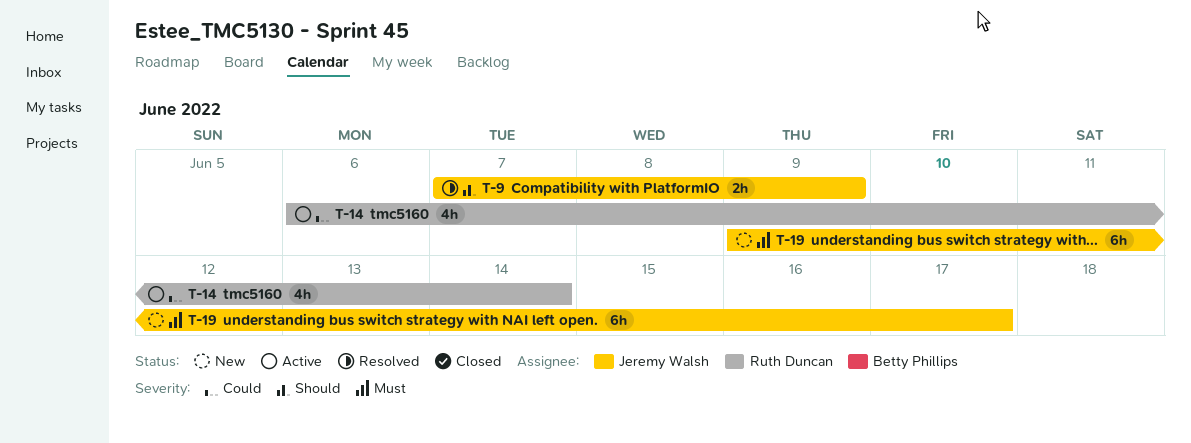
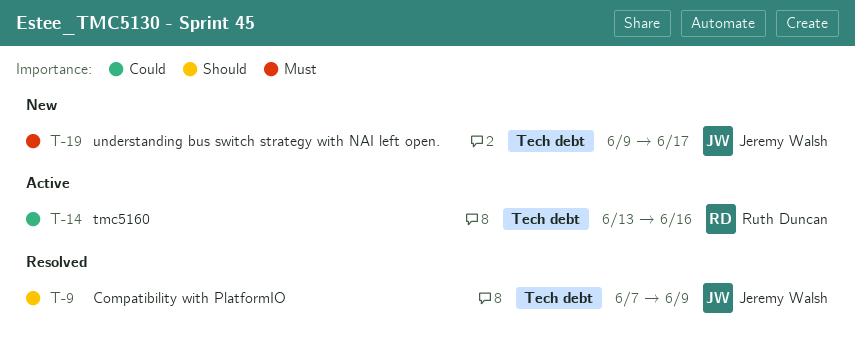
T-14, start: Jun 6 -> Jun 13
T-14, due: Jun 14 -> Jun 16

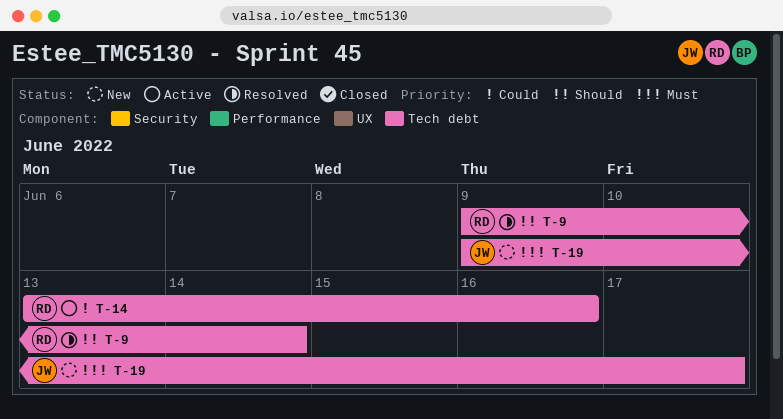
T-9, owner: Jeremy Walsh -> Ruth Duncan
T-9, start: Jun 7 -> Jun 9
T-9, due: Jun 9 -> Jun 14

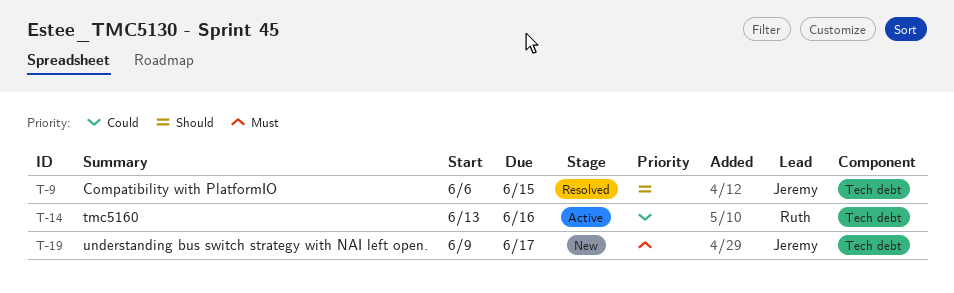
T-9, owner: Ruth -> Jeremy
T-9, start: Jun 9 -> Jun 6
T-9, due: Jun 14 -> Jun 15

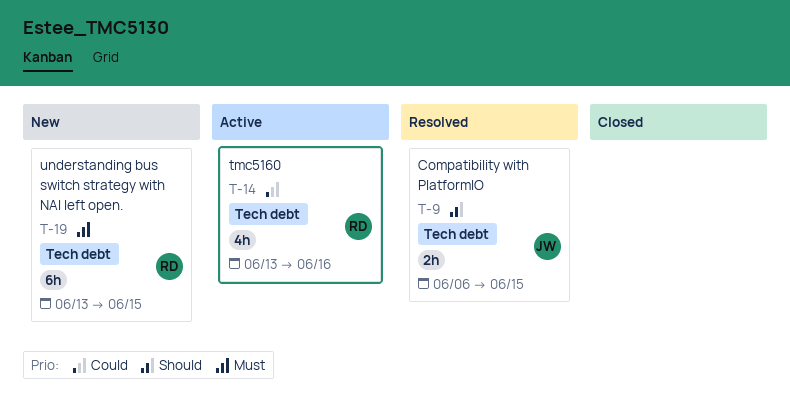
T-19, owner: Jeremy -> Ruth
T-19, start: Jun 9 -> Jun 13
T-19, due: Jun 17 -> Jun 15

